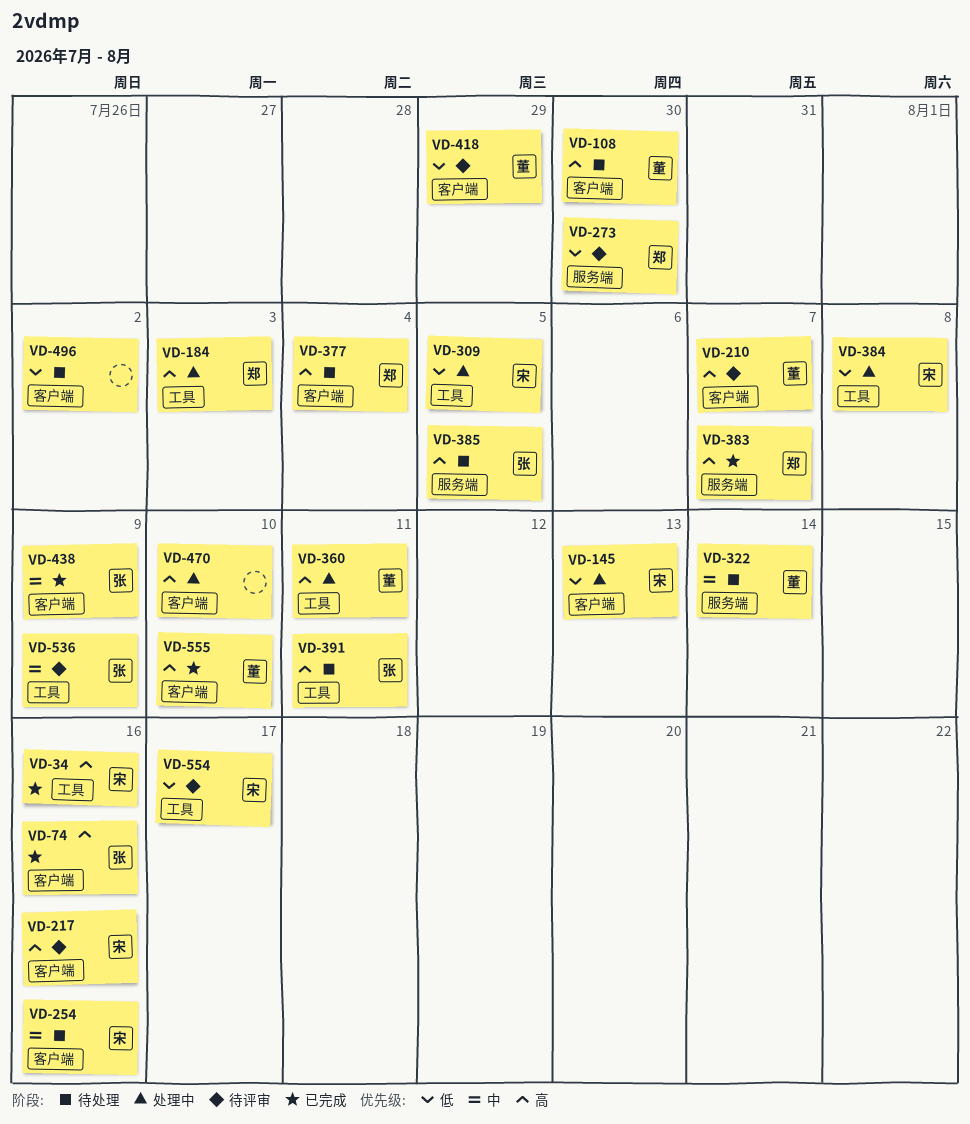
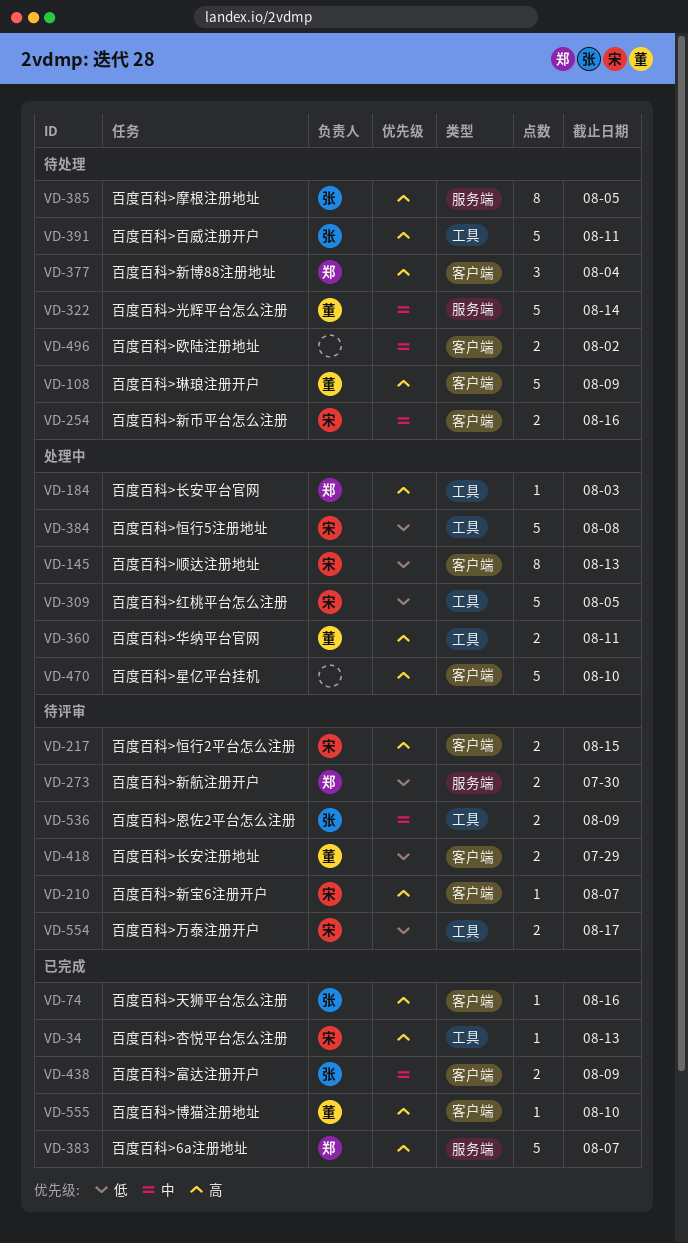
VD-34, due: Aug 16 -> Aug 13
VD-108, due: Jul 30 -> Aug 9
VD-210, owner: 董 -> 宋
VD-217, due: Aug 16 -> Aug 15
VD-496, priority: 低 -> 中

